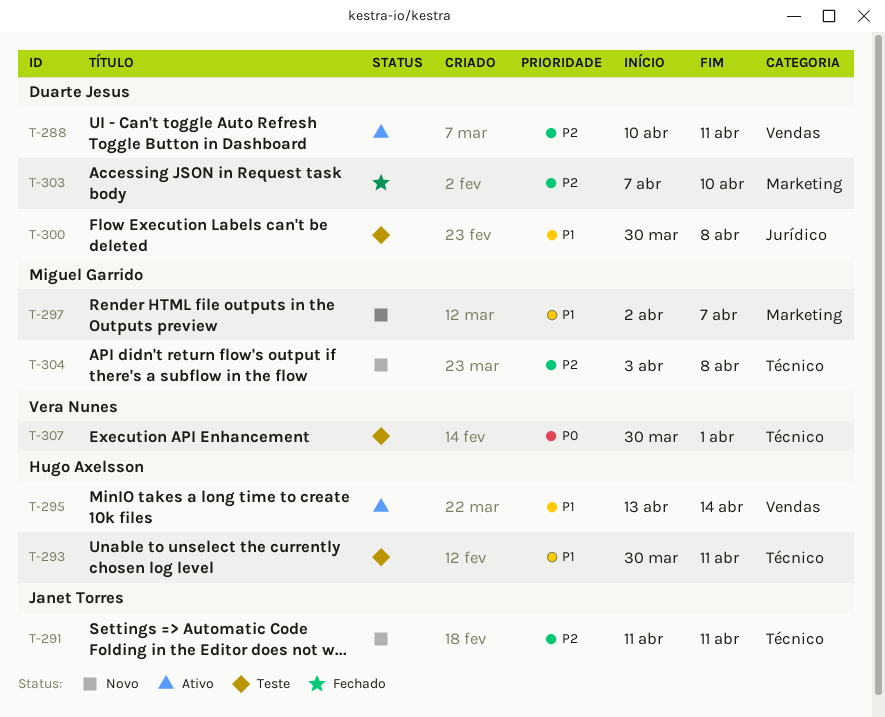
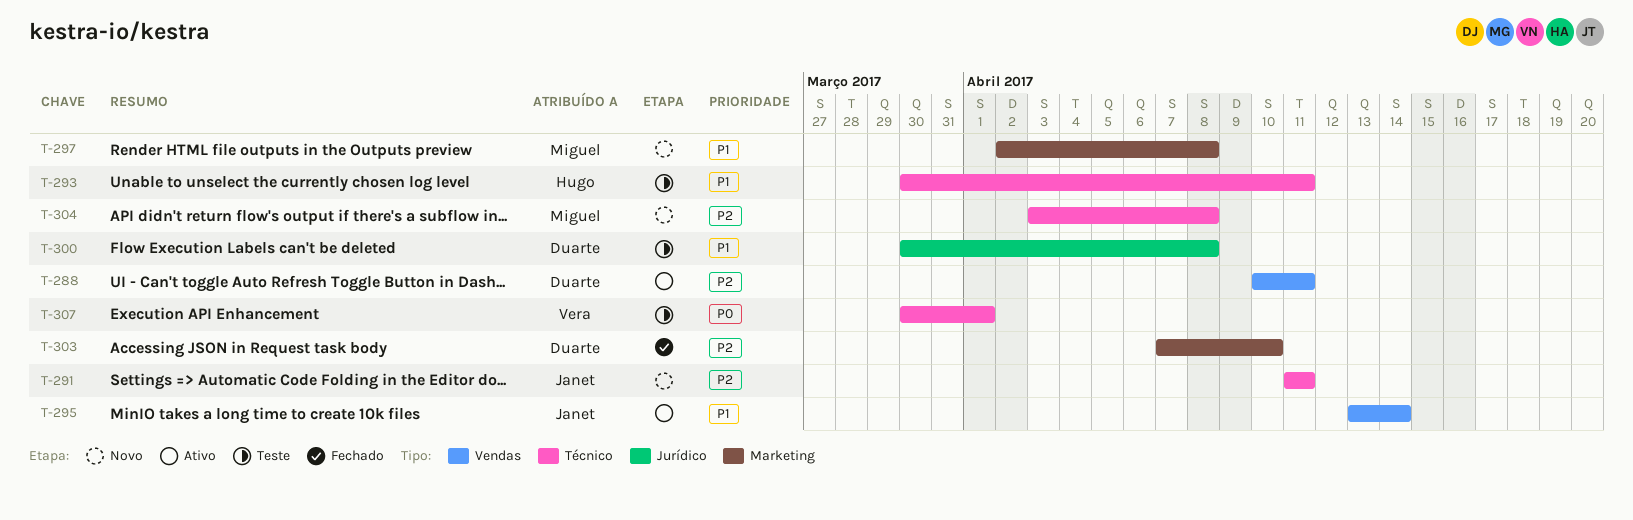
T-295, owner: Hugo Axelsson -> Janet Torres
T-297, due: Apr 7 -> Apr 8

